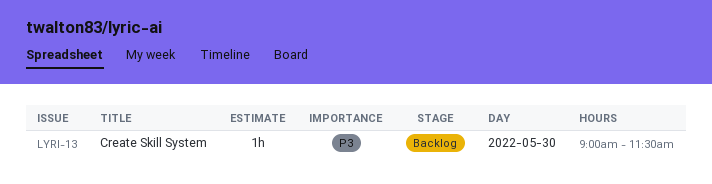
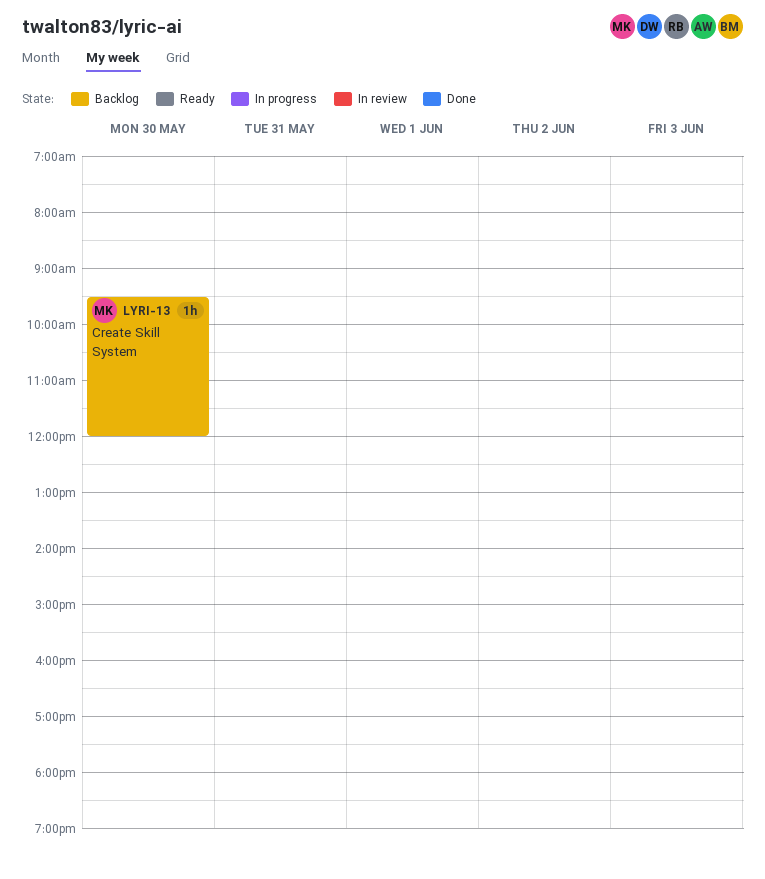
LYRI-13, begins: 09:00 -> 09:30
LYRI-13, ends: 11:30 -> 12:00

